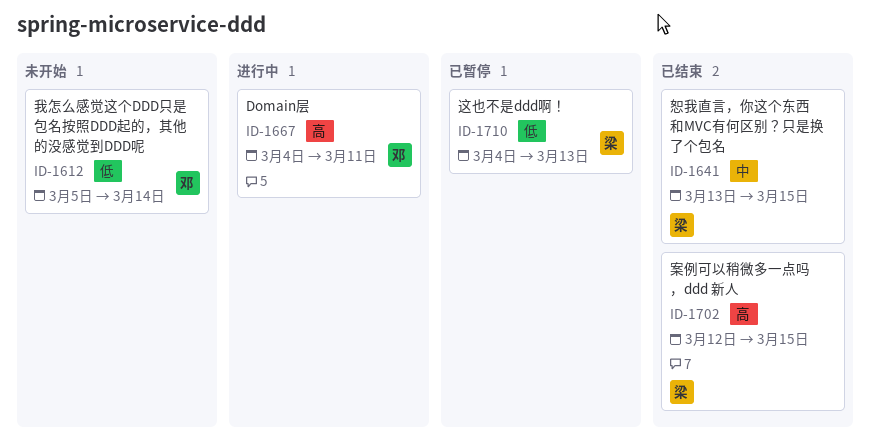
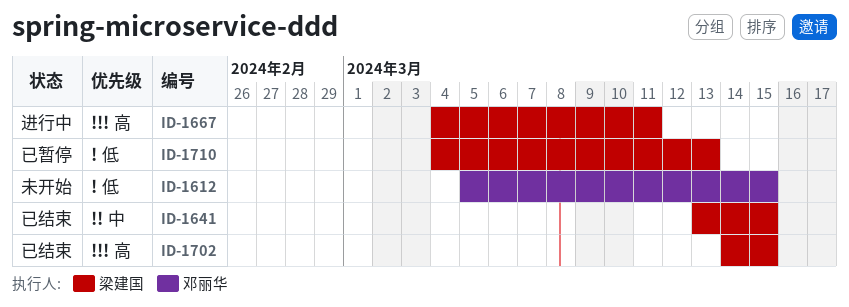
ID-1612, due: Mar 14 -> Mar 15
ID-1667, owner: 邓丽华 -> 梁建国
ID-1702, start: Mar 12 -> Mar 14

